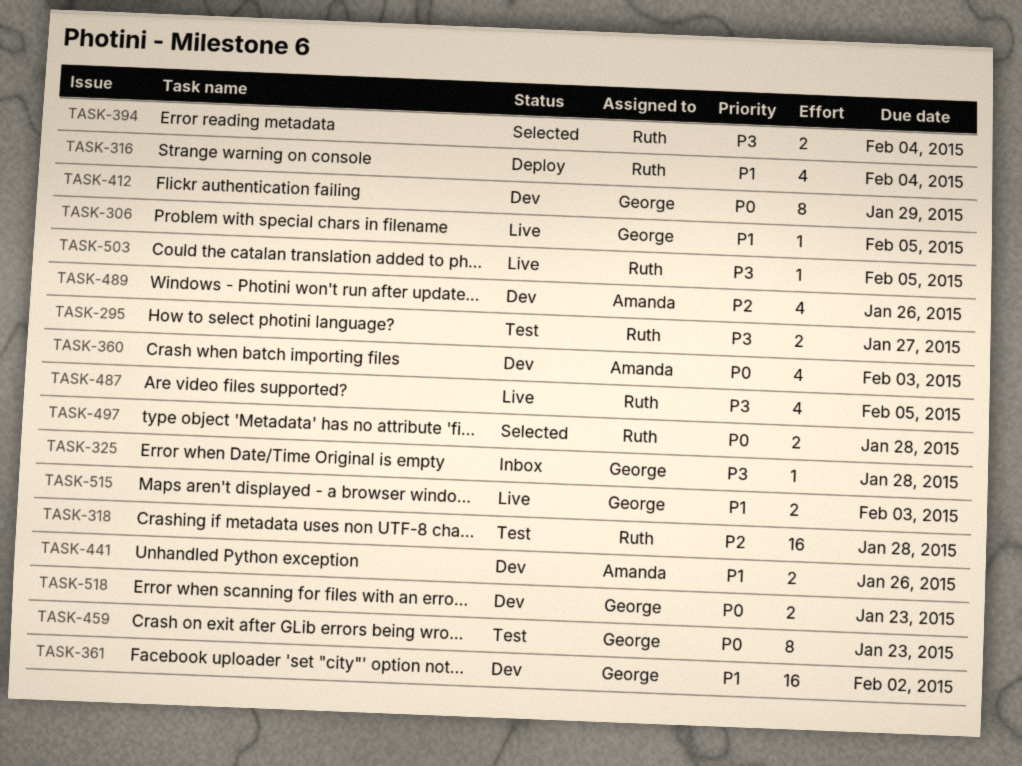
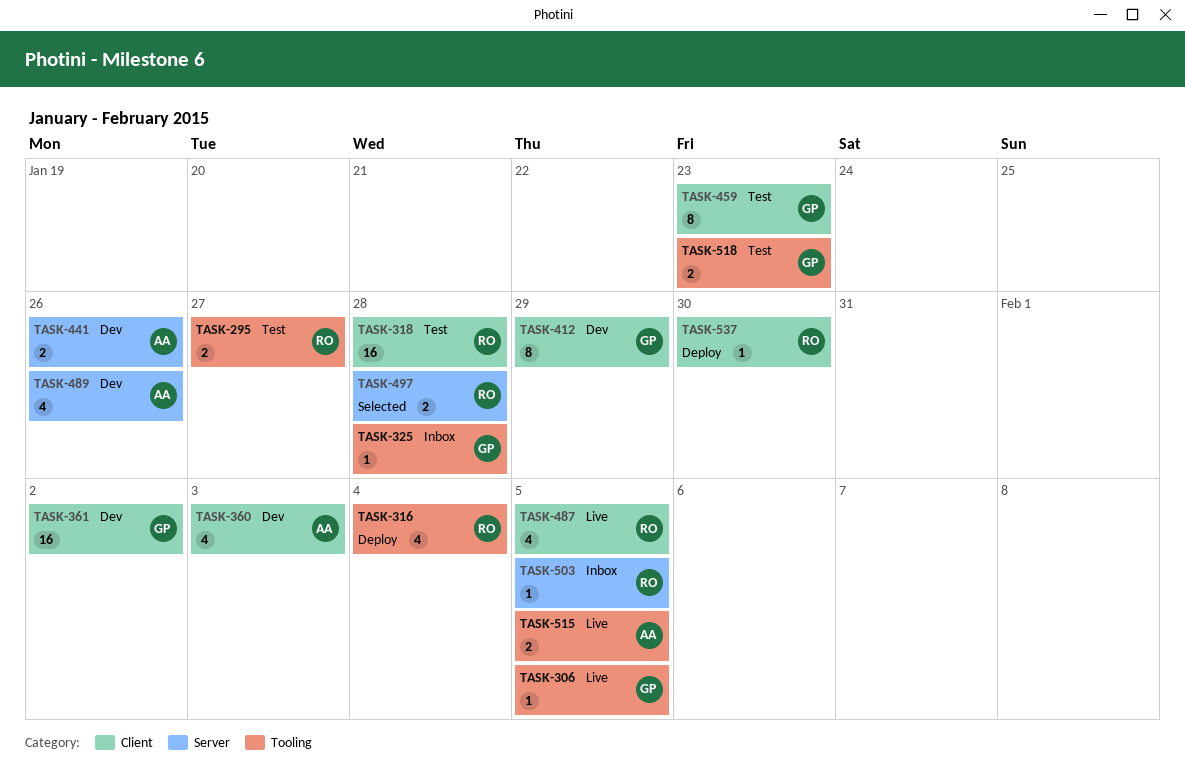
TASK-394: present -> none
TASK-503, status: Live -> Inbox
TASK-515, owner: George -> Amanda
TASK-515, due: Feb 3 -> Feb 5
TASK-518, status: Dev -> Test
TASK-537: none -> present

